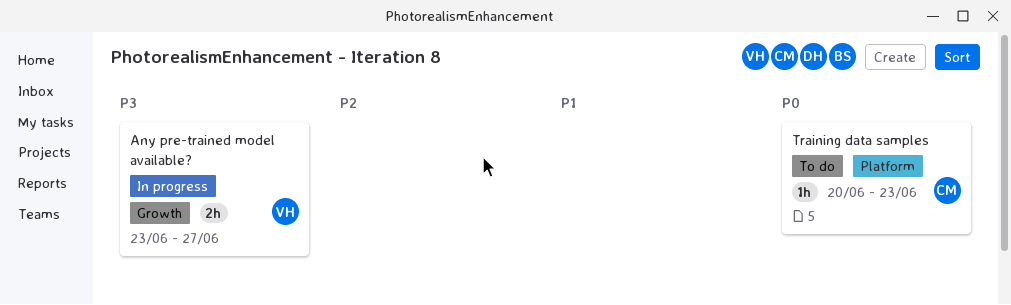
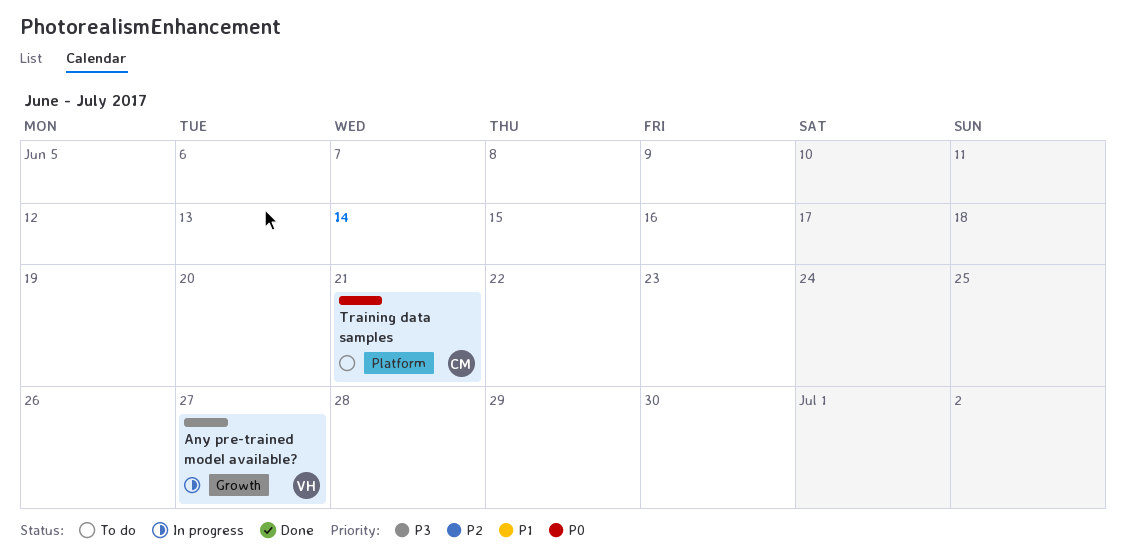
Training data samples, due: Jun 23 -> Jun 21

